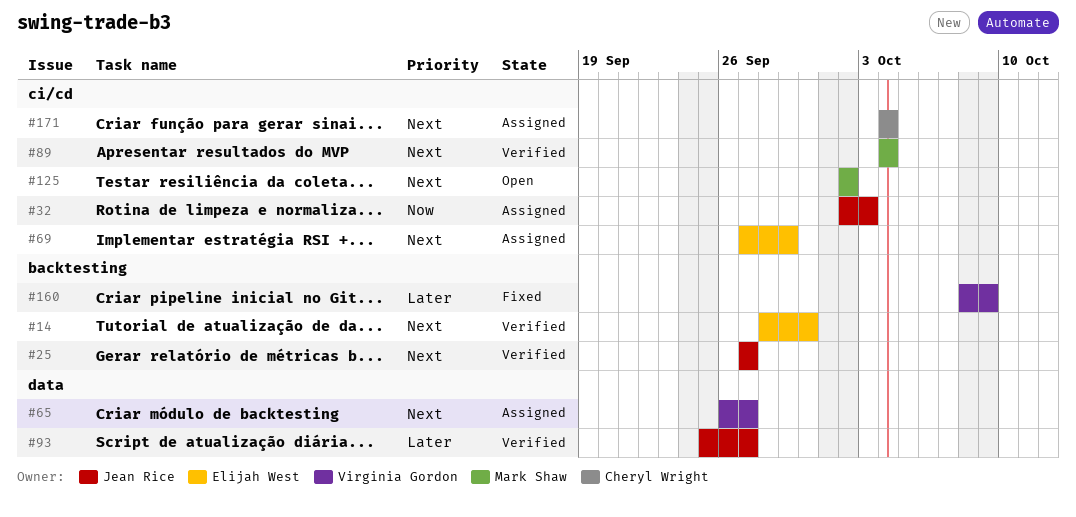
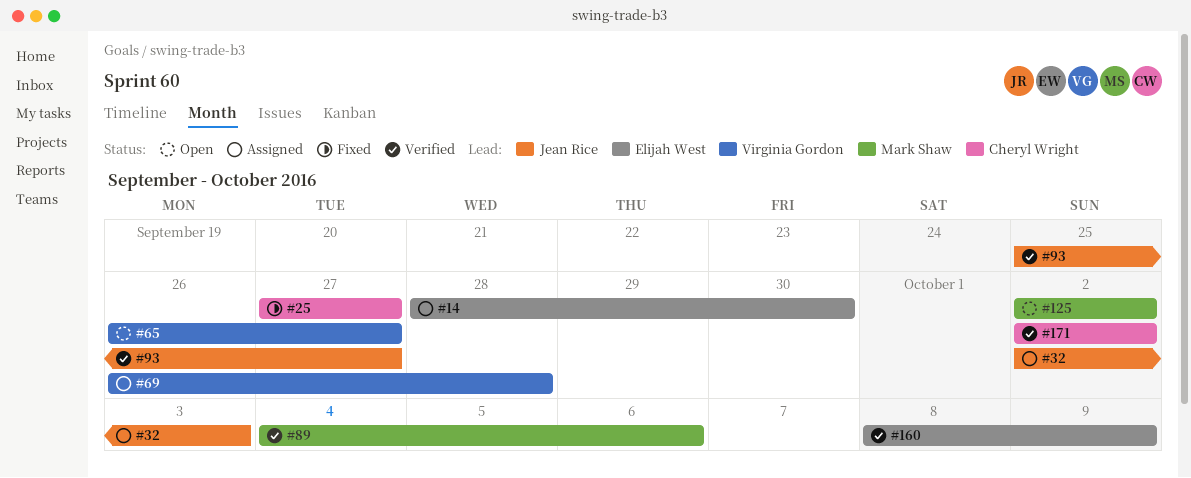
#14, status: Verified -> Assigned
#25, status: Verified -> Fixed
#25, owner: Jean Rice -> Cheryl Wright
#65, status: Assigned -> Open
#69, owner: Elijah West -> Virginia Gordon
#69, start: Sep 27 -> Sep 26
#69, due: Sep 29 -> Sep 28
#89, due: Oct 4 -> Oct 6
#160, status: Fixed -> Verified
#160, owner: Virginia Gordon -> Elijah West
#171, status: Assigned -> Verified
#171, start: Oct 4 -> Oct 2
#171, due: Oct 4 -> Oct 2

